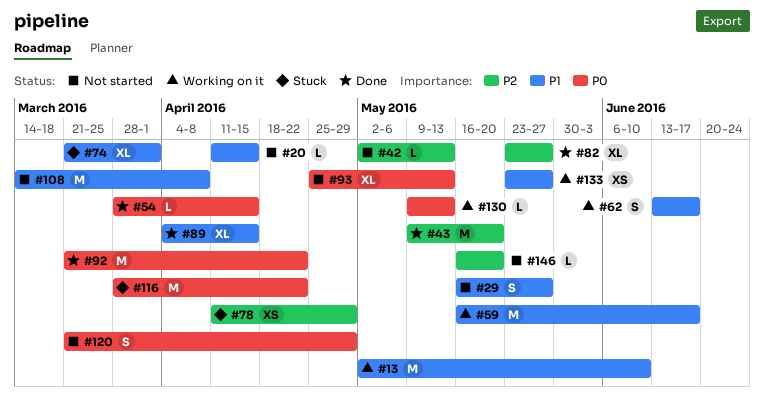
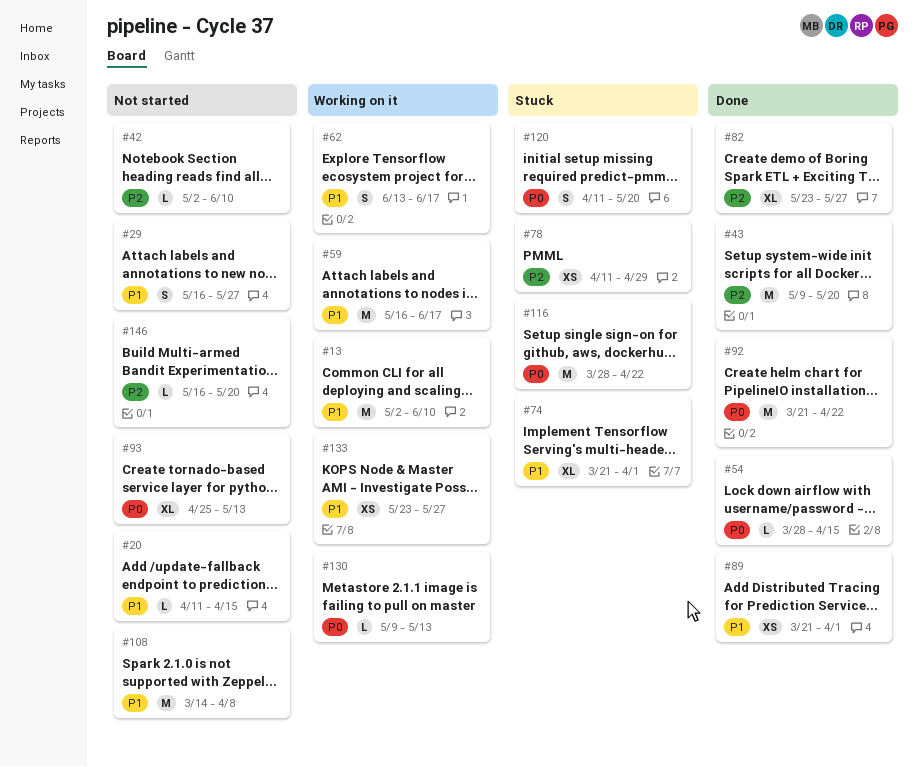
#42, due: May 13 -> Jun 10
#89, estimate: XL -> XS
#89, start: Apr 4 -> Mar 21
#89, due: Apr 15 -> Apr 1
#120, status: Not started -> Stuck
#120, start: Mar 21 -> Apr 11
#120, due: Apr 29 -> May 20

